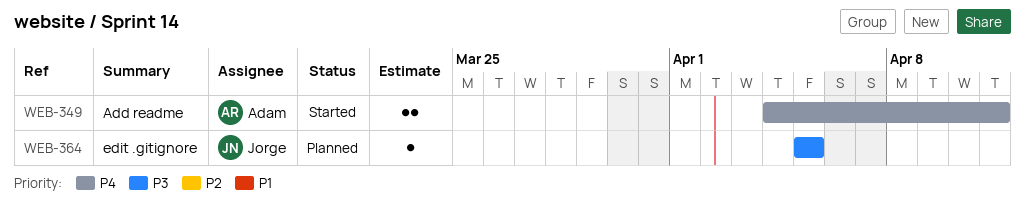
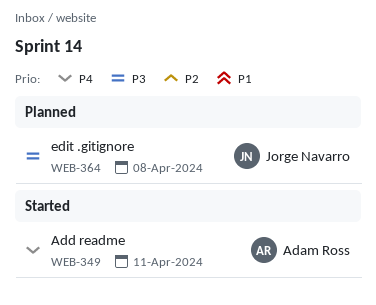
WEB-364, due: Apr 5 -> Apr 8

